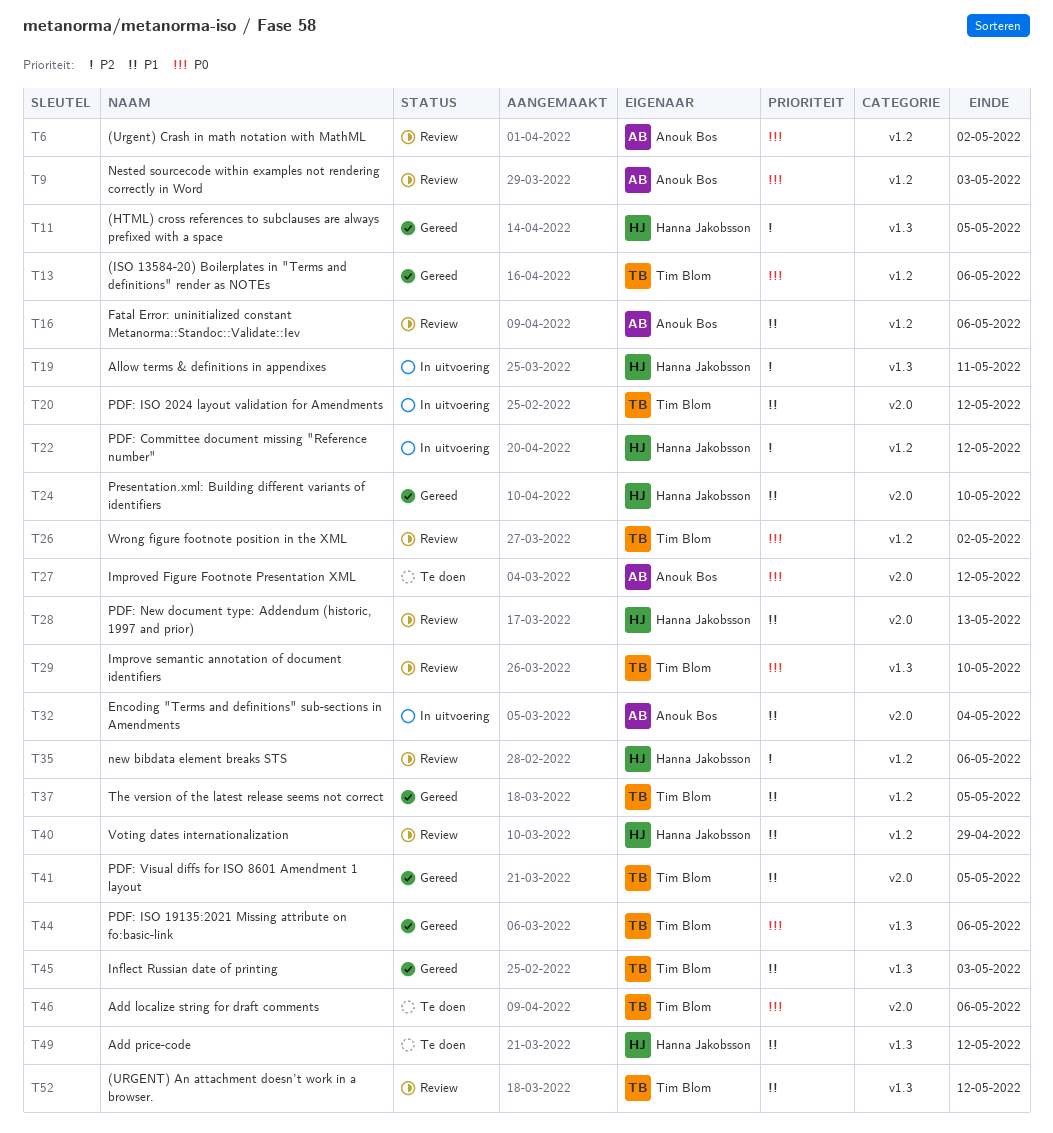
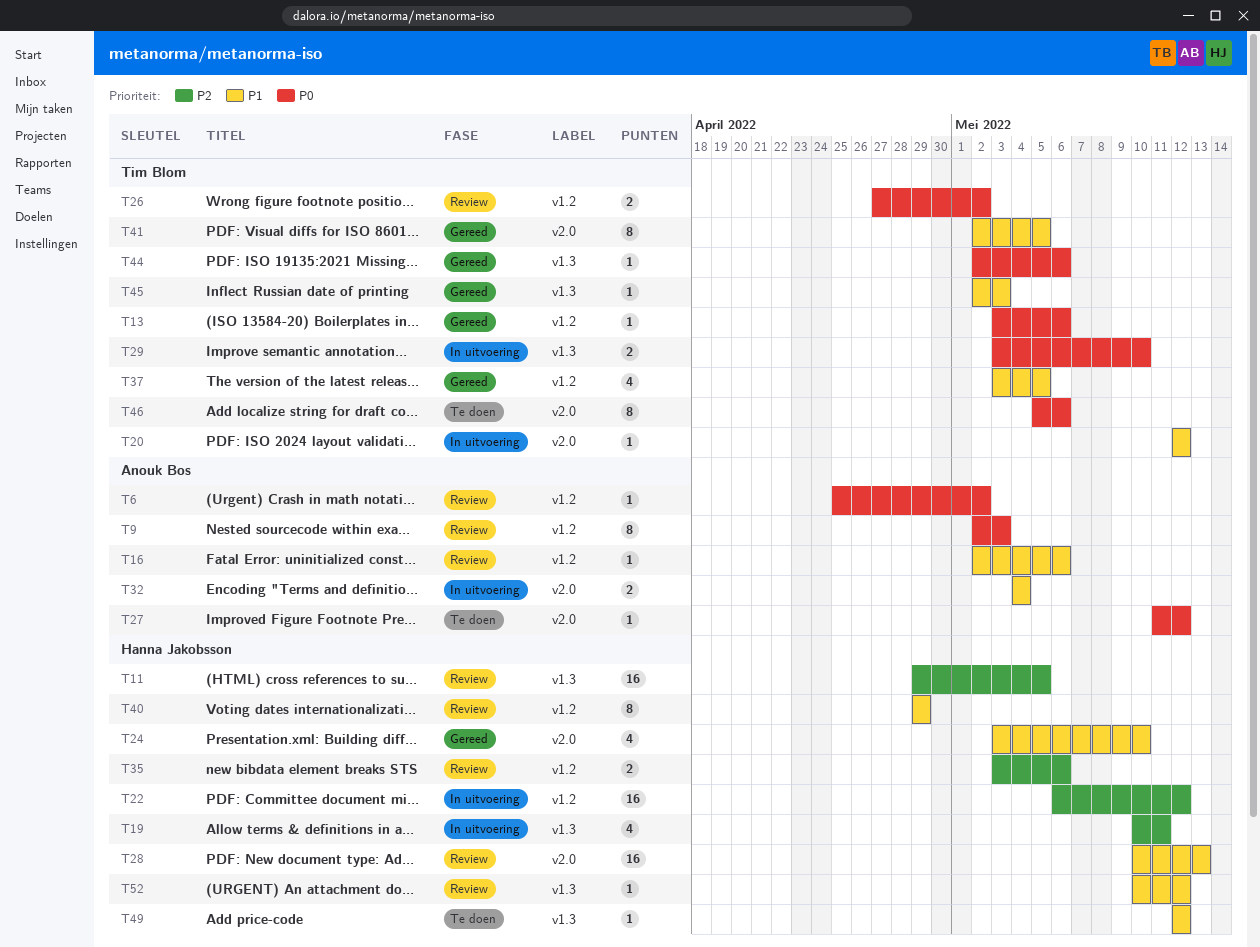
T11, status: Gereed -> Review
T29, status: Review -> In uitvoering
T52, owner: Tim Blom -> Hanna Jakobsson

